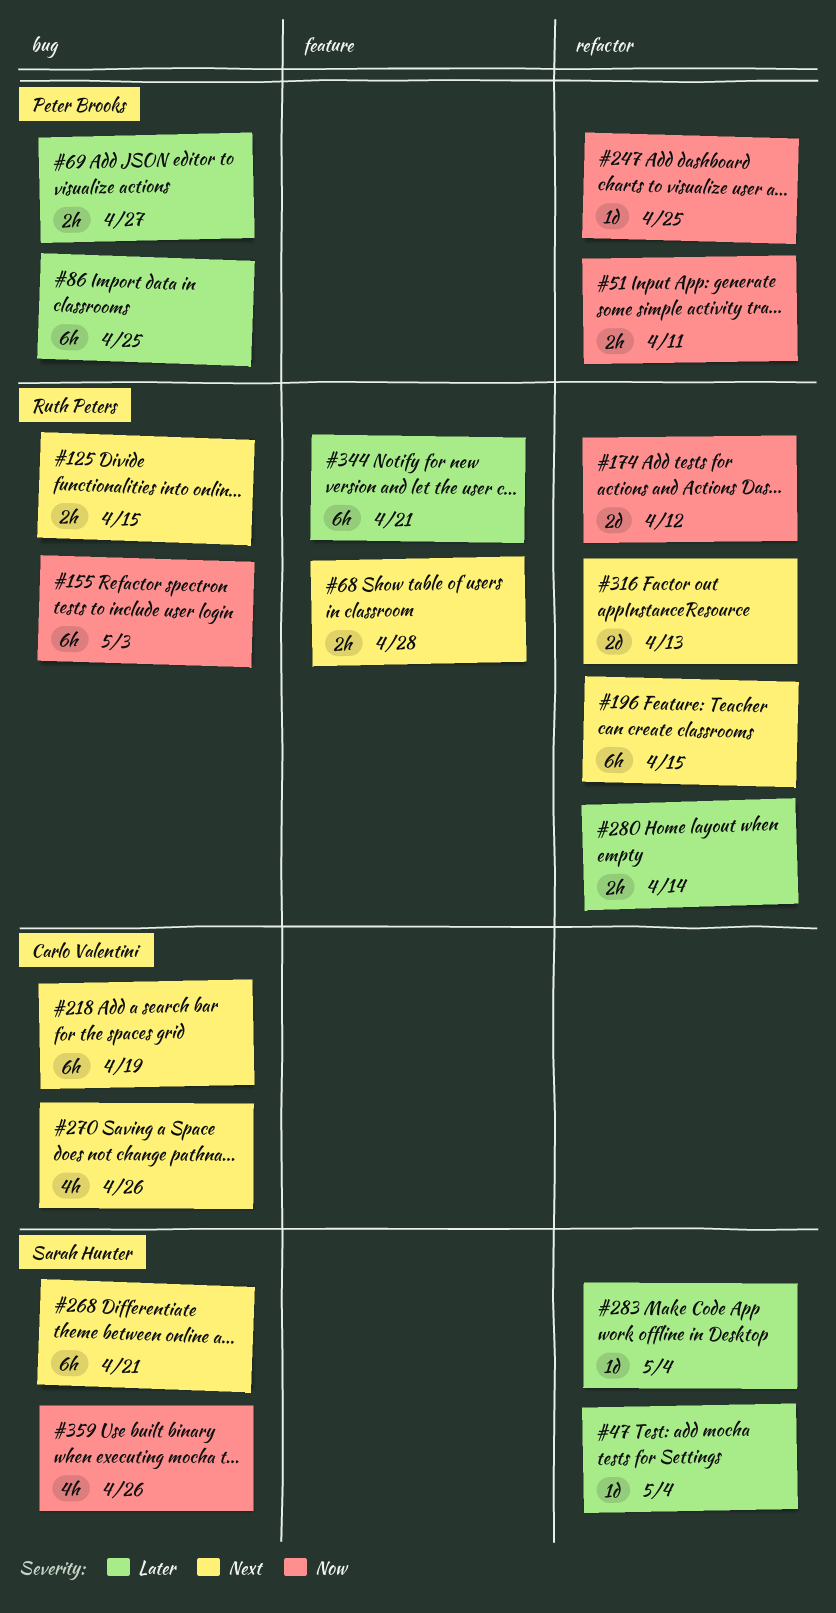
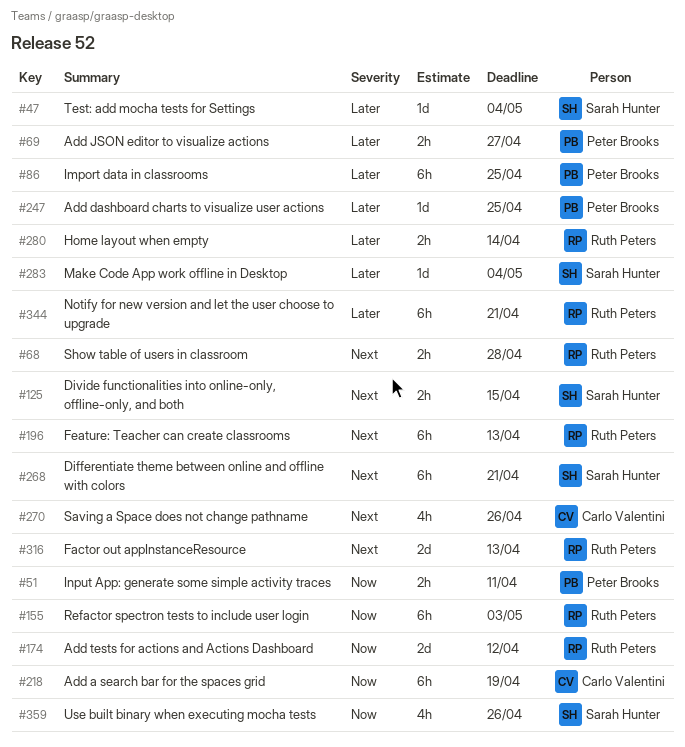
#125, owner: Ruth Peters -> Sarah Hunter
#196, due: Apr 15 -> Apr 13
#218, priority: Next -> Now
#247, priority: Now -> Later

